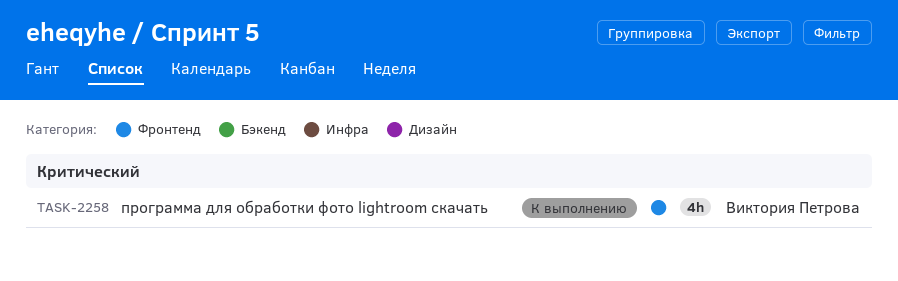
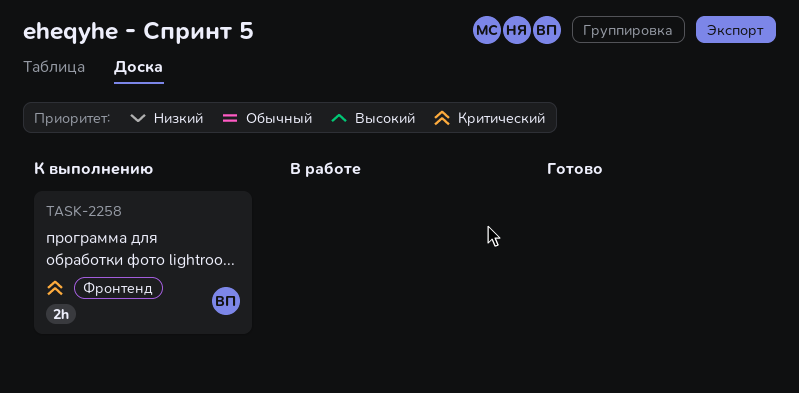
TASK-2258, estimate: 4h -> 2h

